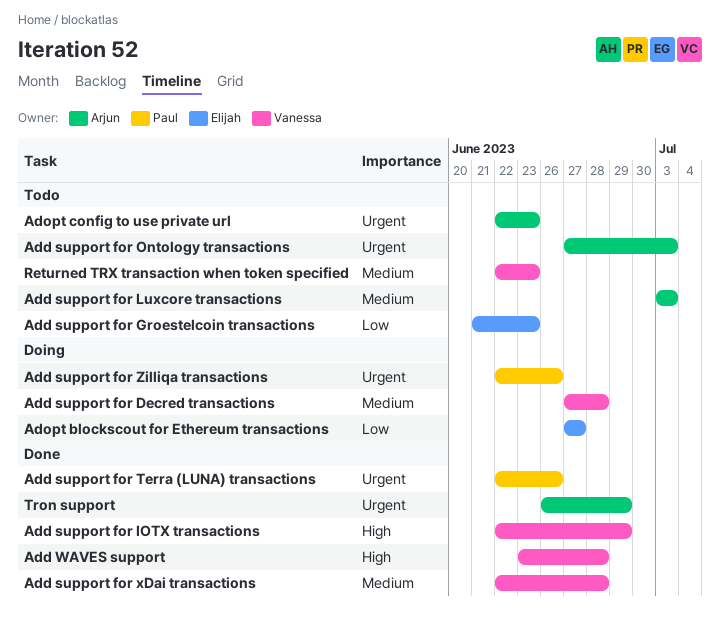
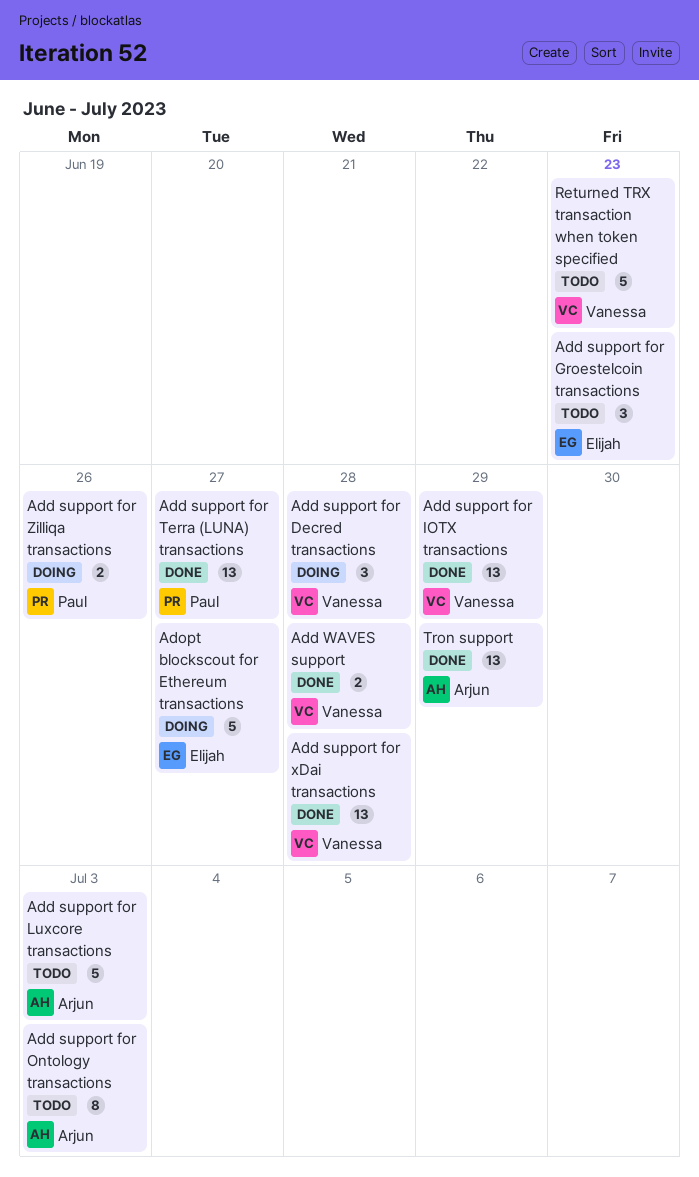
Add support for Terra (LUNA) transactions, due: Jun 26 -> Jun 27
Adopt config to use private url: present -> none

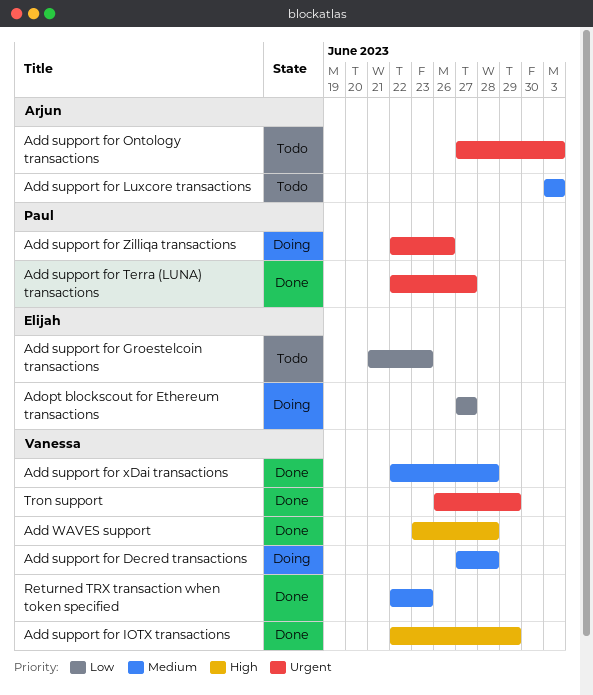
Returned TRX transaction when token specified, status: Todo -> Done
Tron support, owner: Arjun -> Vanessa

